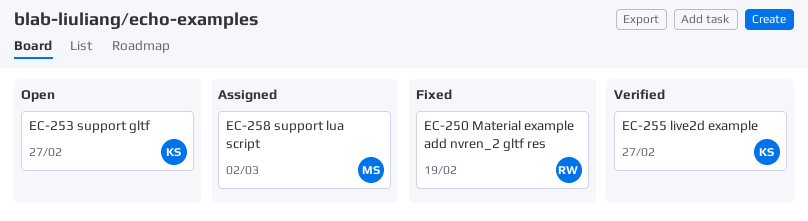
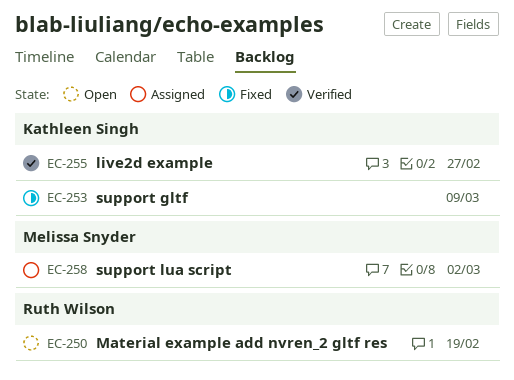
EC-250, status: Fixed -> Open
EC-253, status: Open -> Fixed
EC-253, due: Feb 27 -> Mar 9

